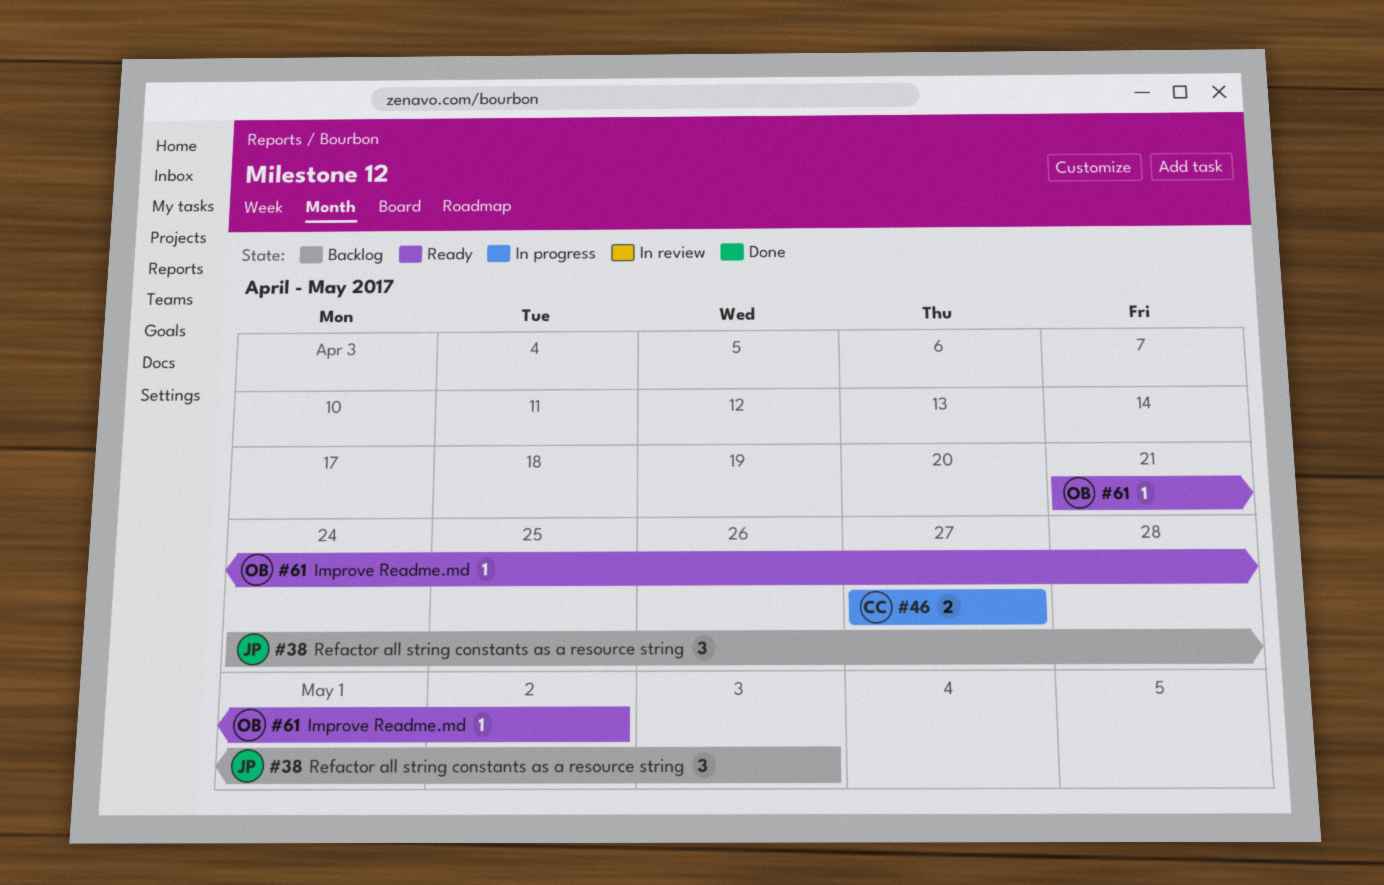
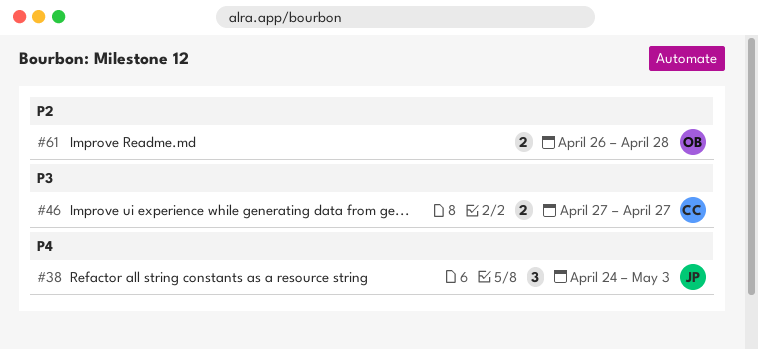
#61, estimate: 1 -> 2
#61, start: Apr 21 -> Apr 26
#61, due: May 2 -> Apr 28

